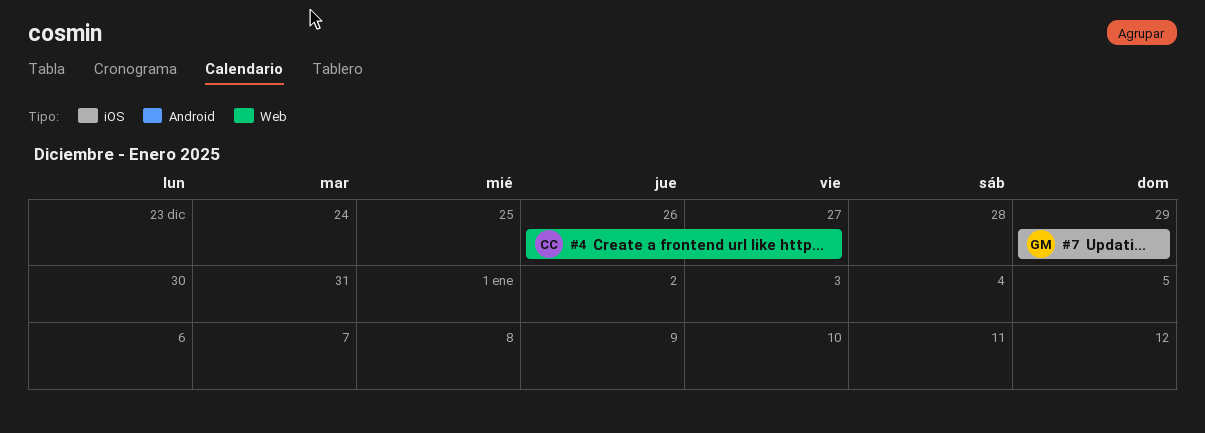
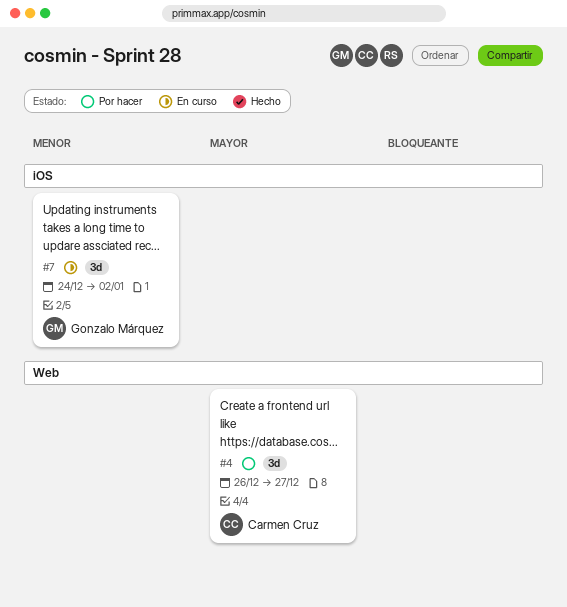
#7, start: Dec 29 -> Dec 24
#7, due: Dec 29 -> Jan 2

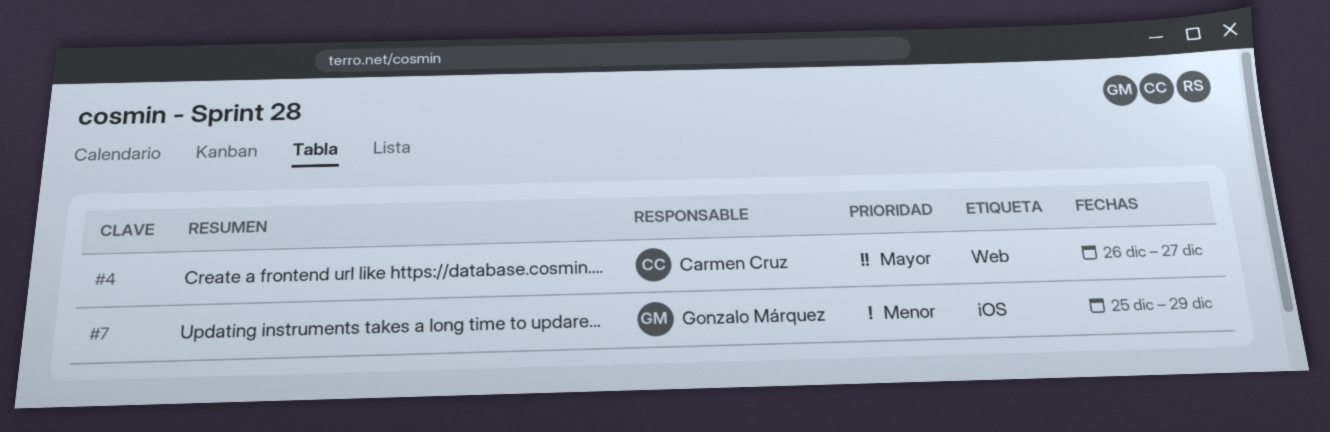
#7, start: Dec 24 -> Dec 25
#7, due: Jan 2 -> Dec 29

